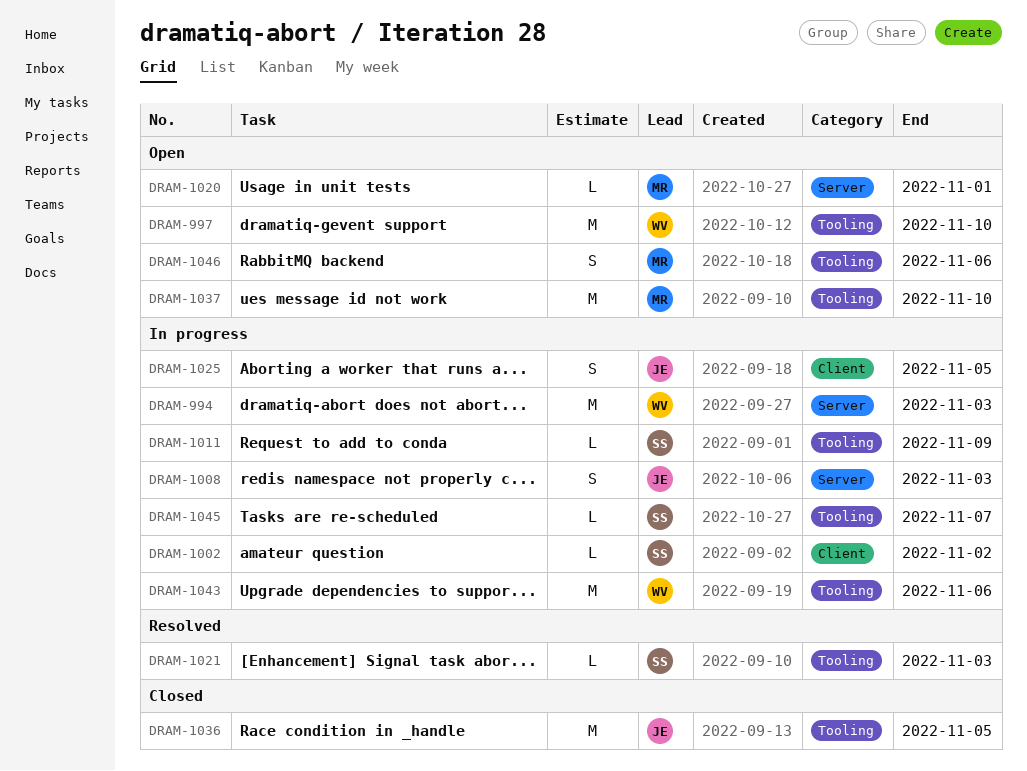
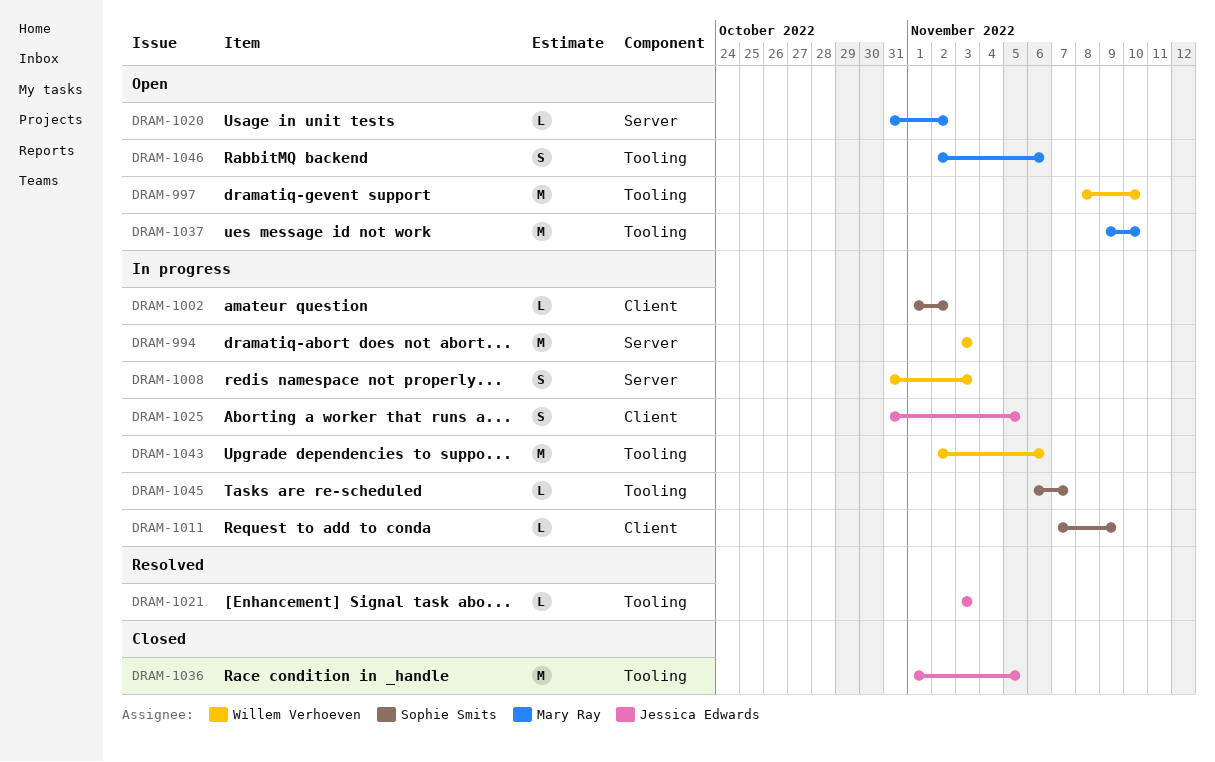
DRAM-1008, owner: Jessica Edwards -> Willem Verhoeven
DRAM-1011, label: Tooling -> Client
DRAM-1020, due: Nov 1 -> Nov 2
DRAM-1021, owner: Sophie Smits -> Jessica Edwards

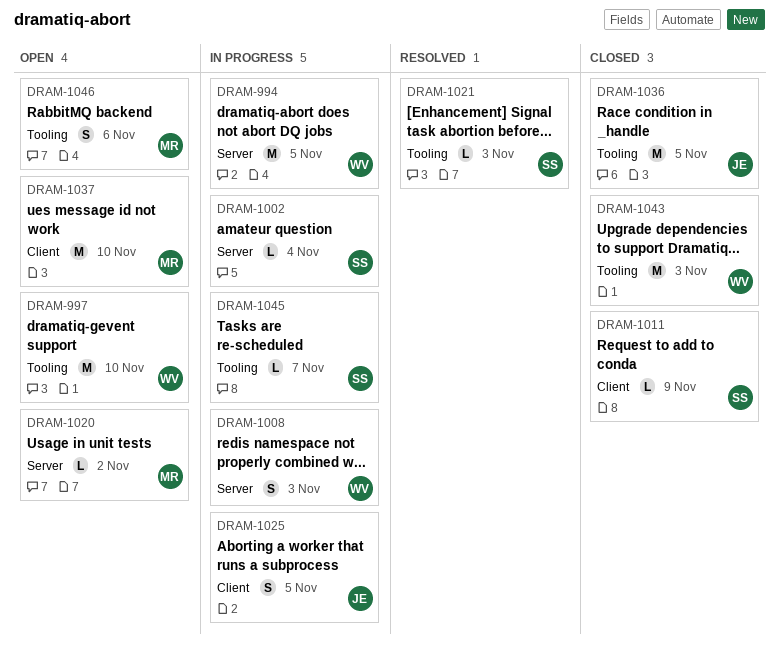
DRAM-994, due: Nov 3 -> Nov 5
DRAM-1002, label: Client -> Server
DRAM-1002, due: Nov 2 -> Nov 4
DRAM-1011, status: In progress -> Closed
DRAM-1021, owner: Jessica Edwards -> Sophie Smits
DRAM-1037, label: Tooling -> Client
DRAM-1043, status: In progress -> Closed
DRAM-1043, due: Nov 6 -> Nov 3

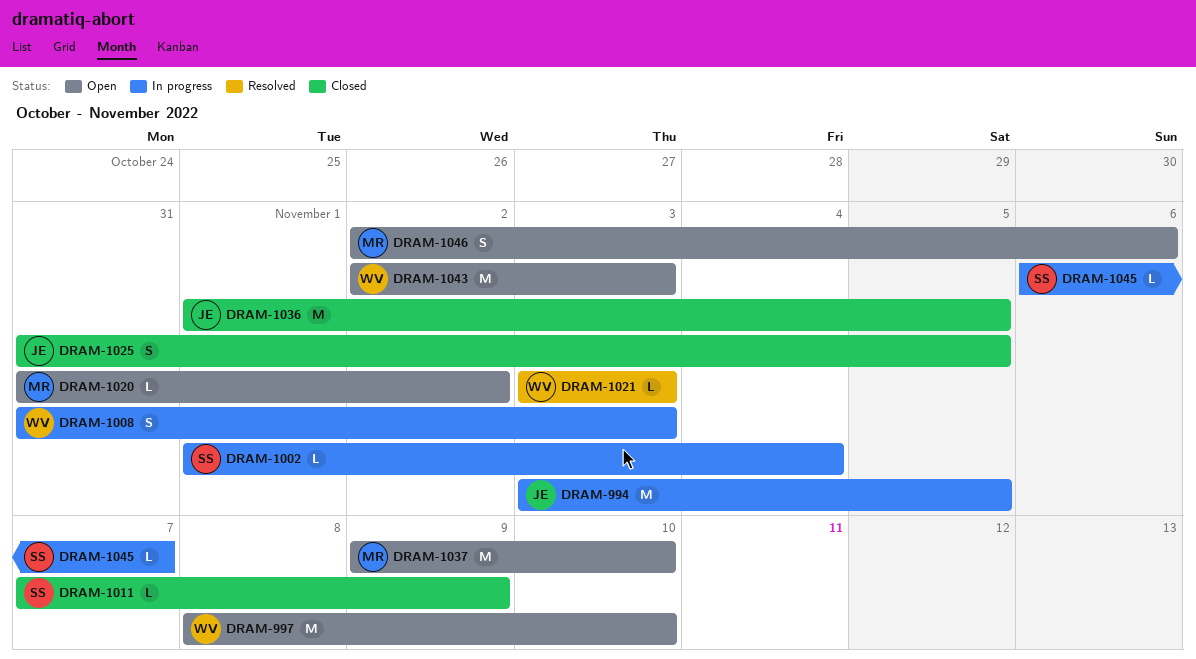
DRAM-994, owner: WV -> JE
DRAM-1021, owner: SS -> WV
DRAM-1025, status: In progress -> Closed
DRAM-1043, status: Closed -> Open

